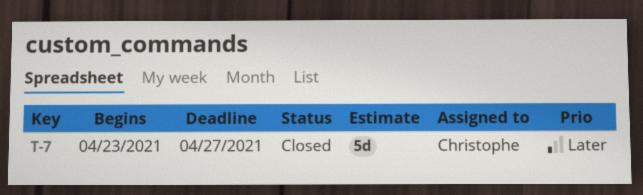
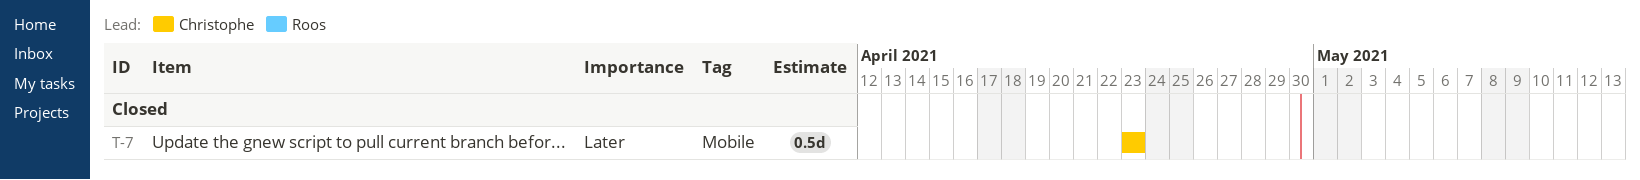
T-7, estimate: 5d -> 0.5d
T-7, due: Apr 27 -> Apr 23

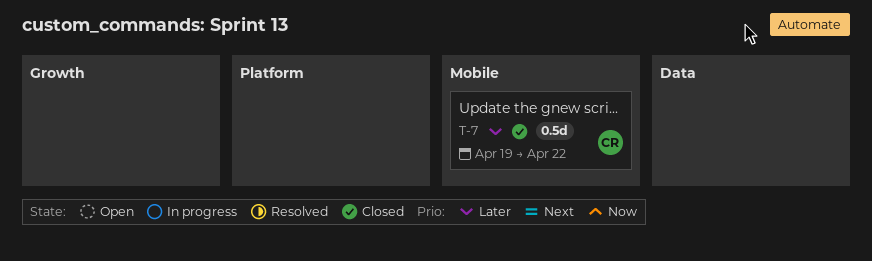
T-7, start: Apr 23 -> Apr 19
T-7, due: Apr 23 -> Apr 22

